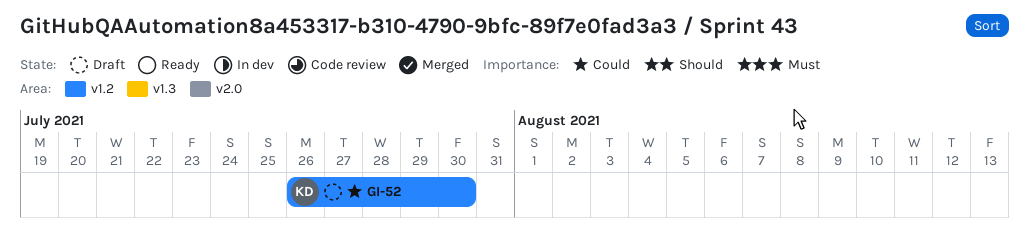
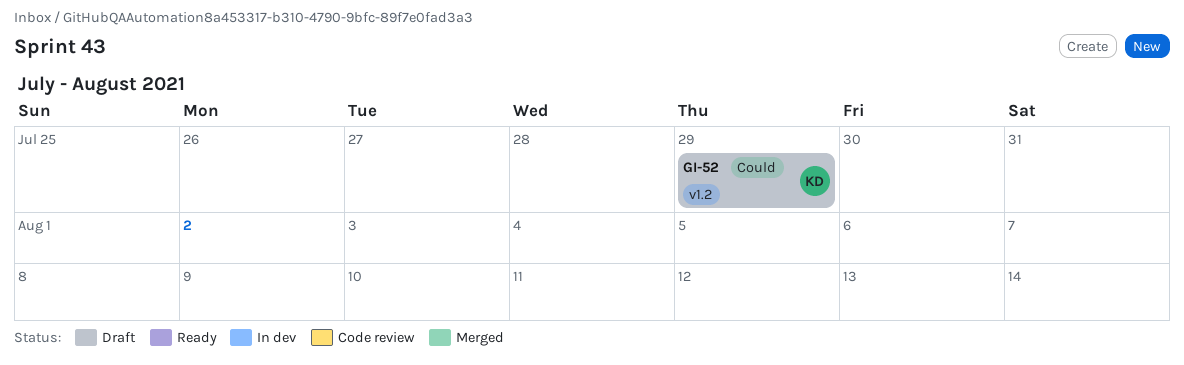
GI-52, due: Jul 30 -> Jul 29

